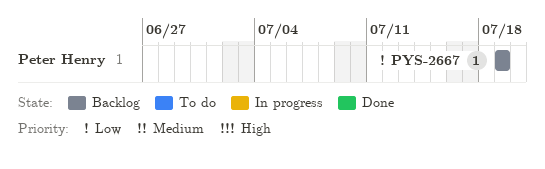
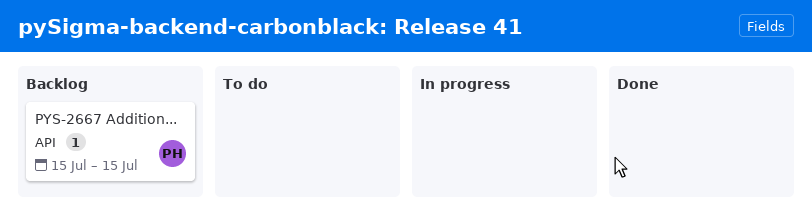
PYS-2667, start: Jul 19 -> Jul 15
PYS-2667, due: Jul 19 -> Jul 15

